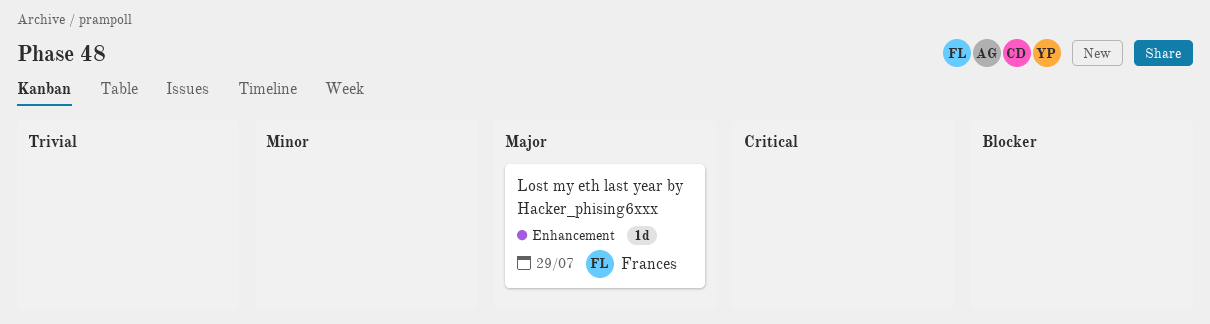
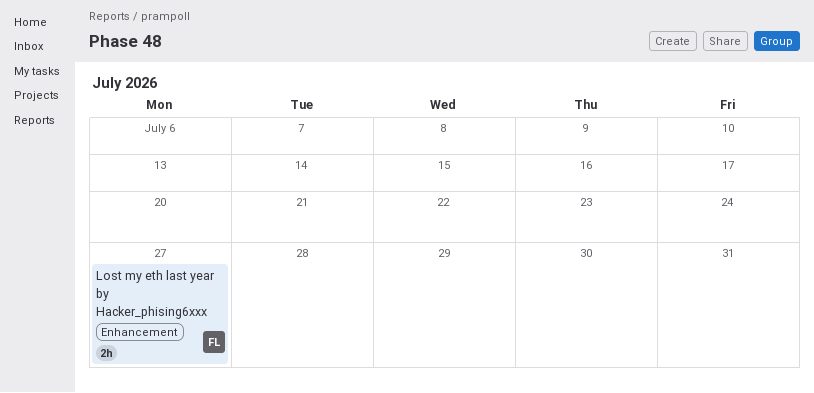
Lost my eth last year by Hacker_phising6xxx, estimate: 1d -> 2h
Lost my eth last year by Hacker_phising6xxx, due: Jul 29 -> Jul 27

